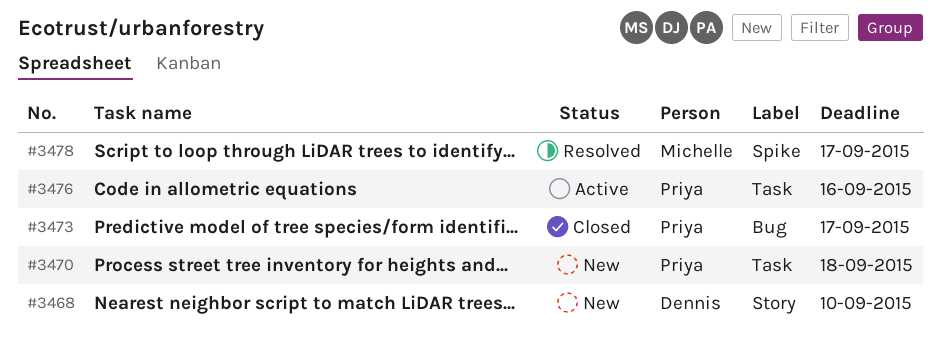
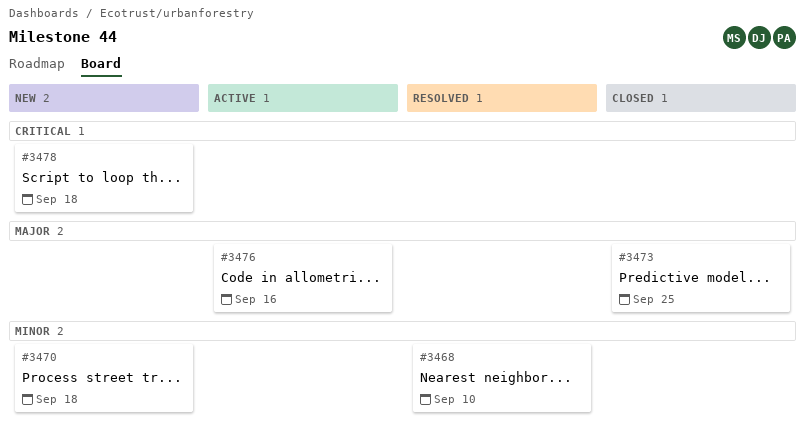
#3468, status: New -> Resolved
#3473, due: Sep 17 -> Sep 25
#3478, status: Resolved -> New
#3478, due: Sep 17 -> Sep 18

